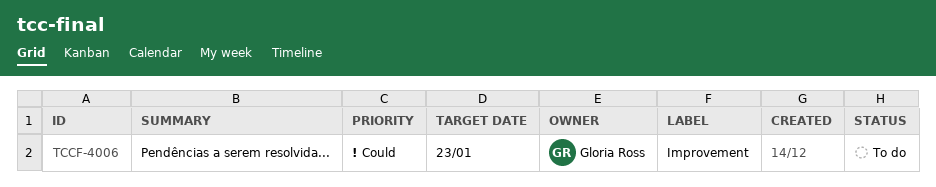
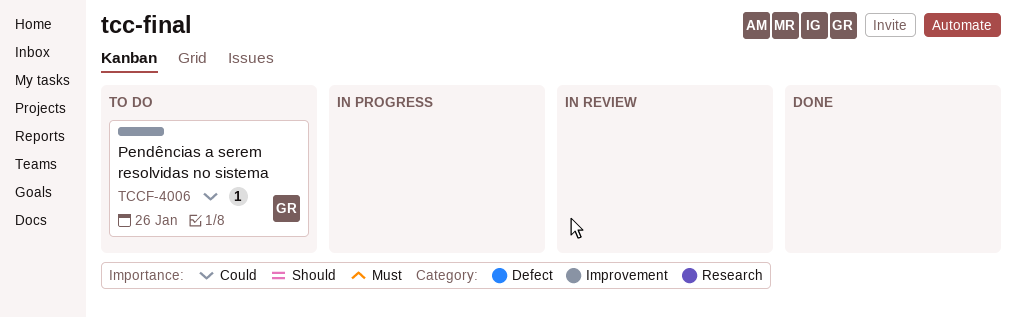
TCCF-4006, due: Jan 23 -> Jan 26

